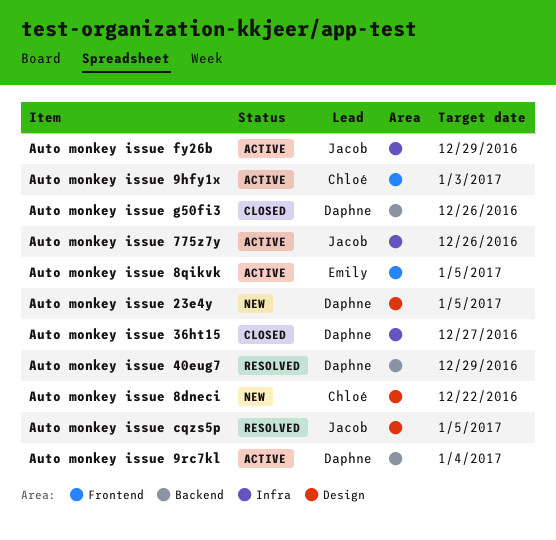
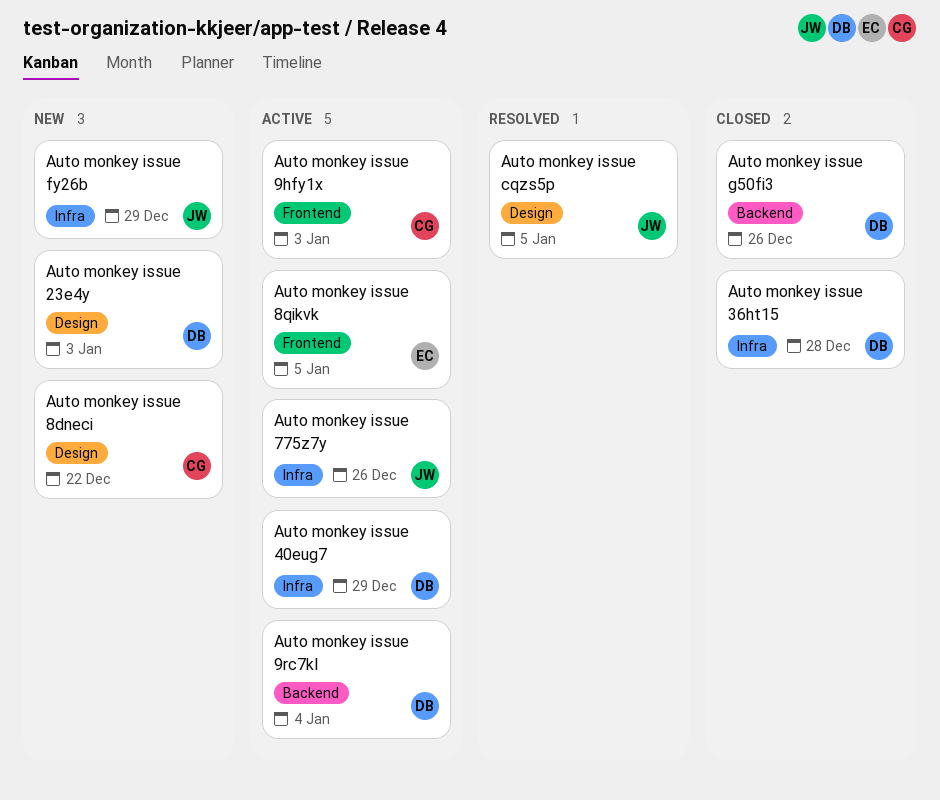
Auto monkey issue 23e4y, due: Jan 5 -> Jan 3
Auto monkey issue 36ht15, due: Dec 27 -> Dec 28
Auto monkey issue 40eug7, status: Resolved -> Active
Auto monkey issue 40eug7, label: Backend -> Infra
Auto monkey issue fy26b, status: Active -> New

